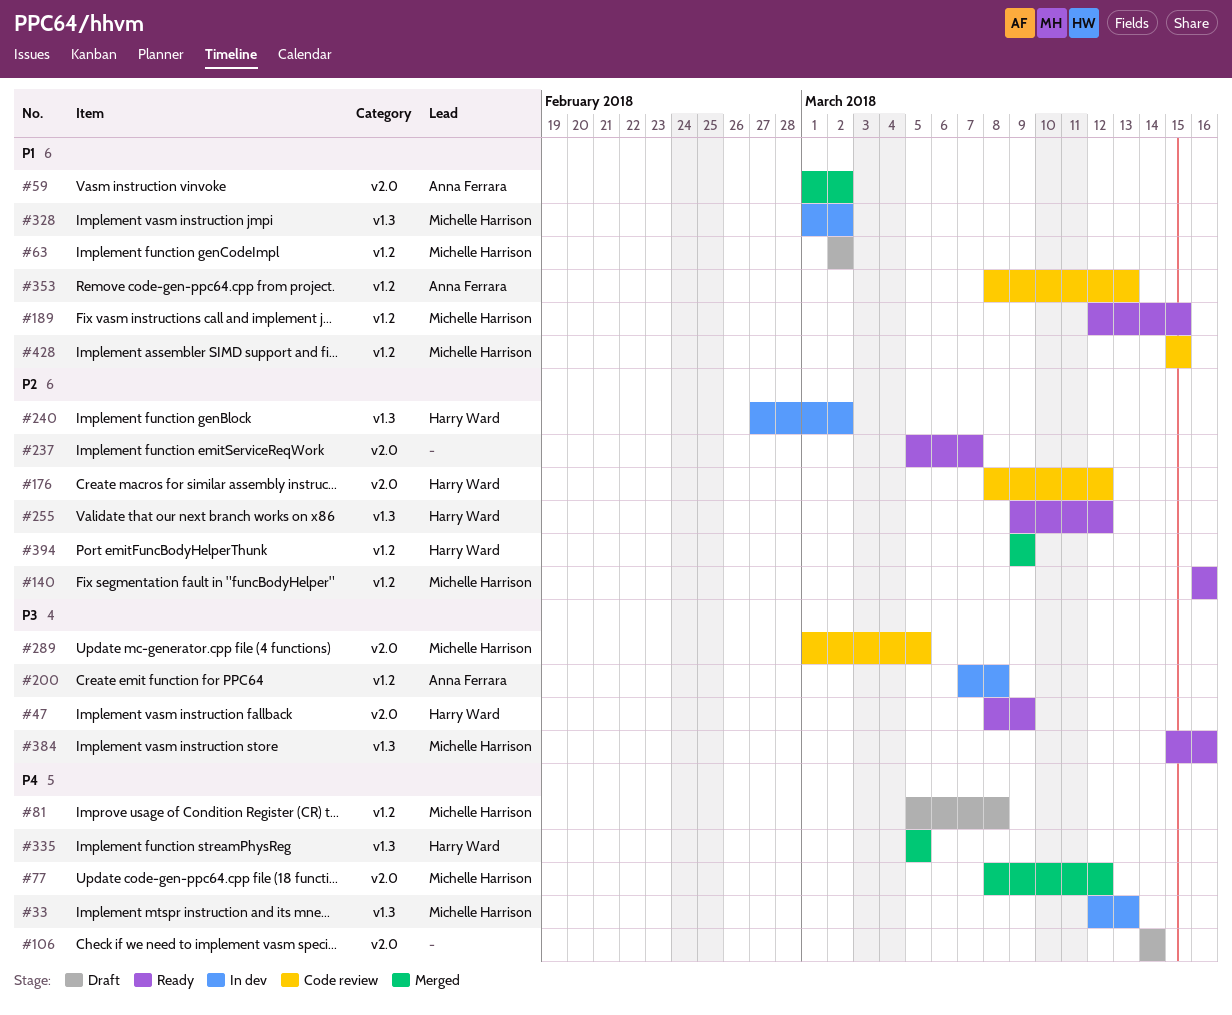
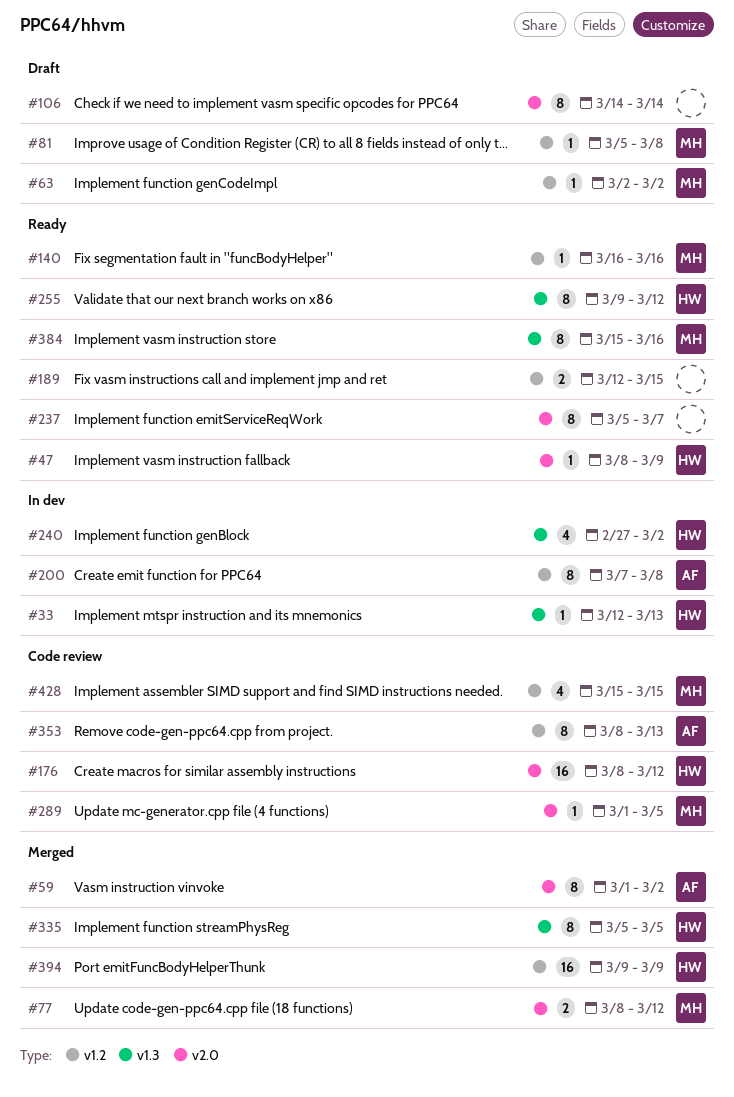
#33, owner: Michelle Harrison -> Harry Ward
#189, owner: Michelle Harrison -> none
#328: present -> none

